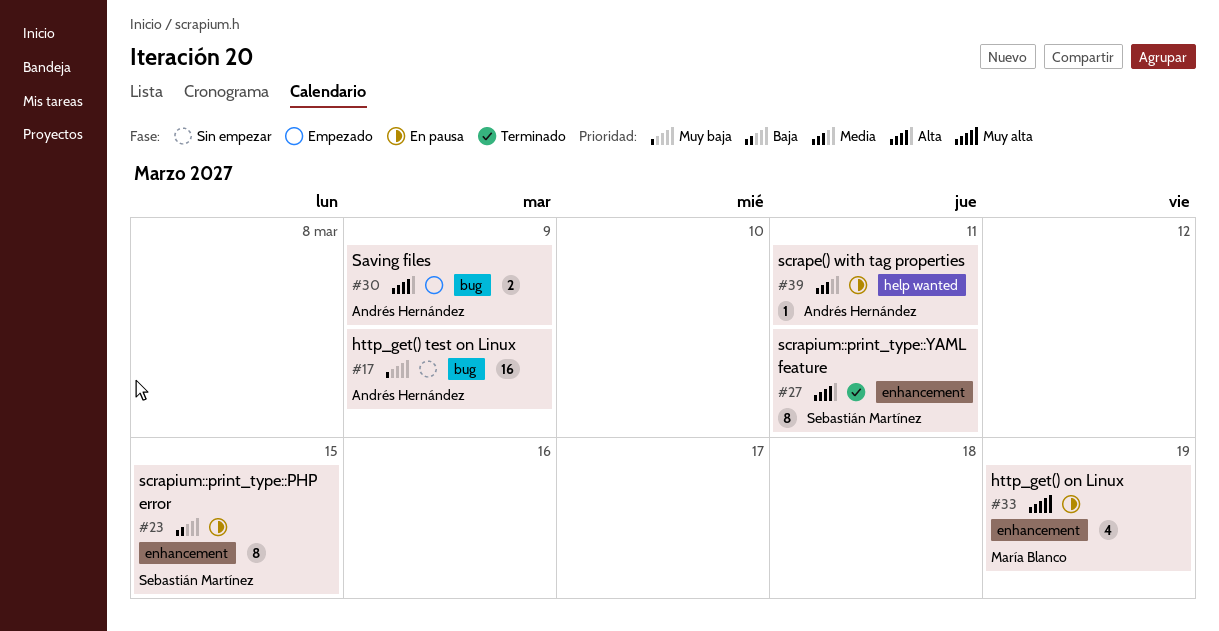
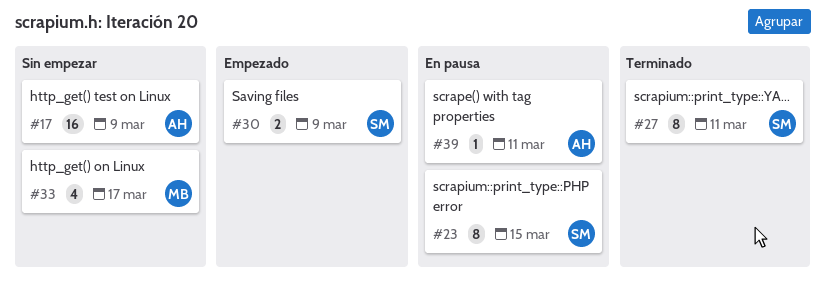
#30, owner: Andrés Hernández -> Sebastián Martínez
#33, status: En pausa -> Sin empezar
#33, due: Mar 19 -> Mar 17

